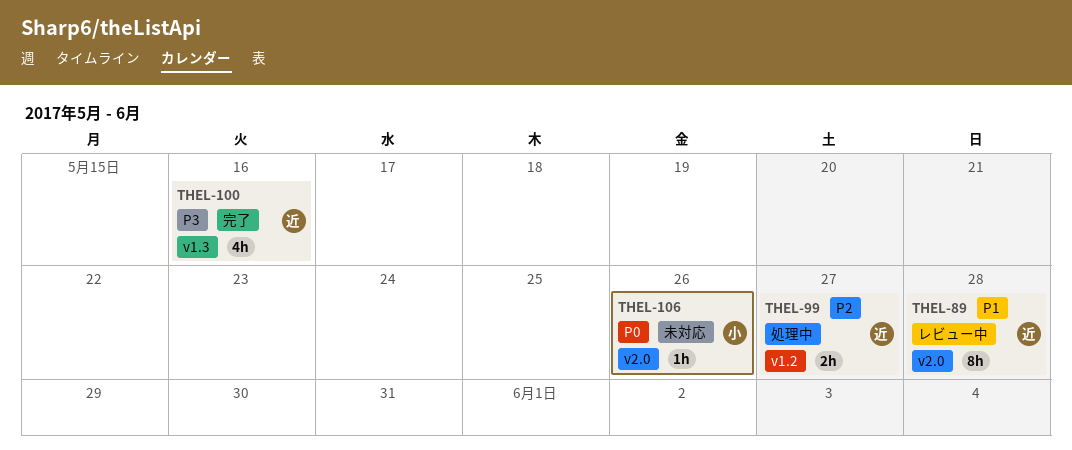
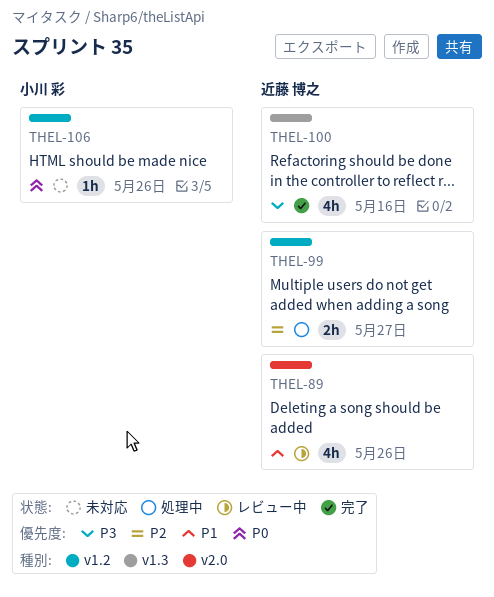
THEL-89, estimate: 8h -> 4h
THEL-89, due: May 28 -> May 26
THEL-106, label: v2.0 -> v1.2

